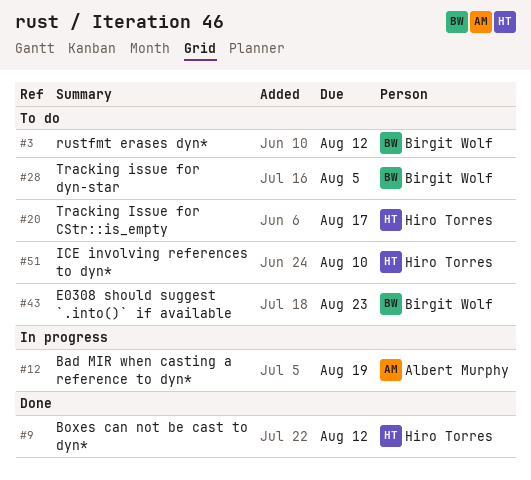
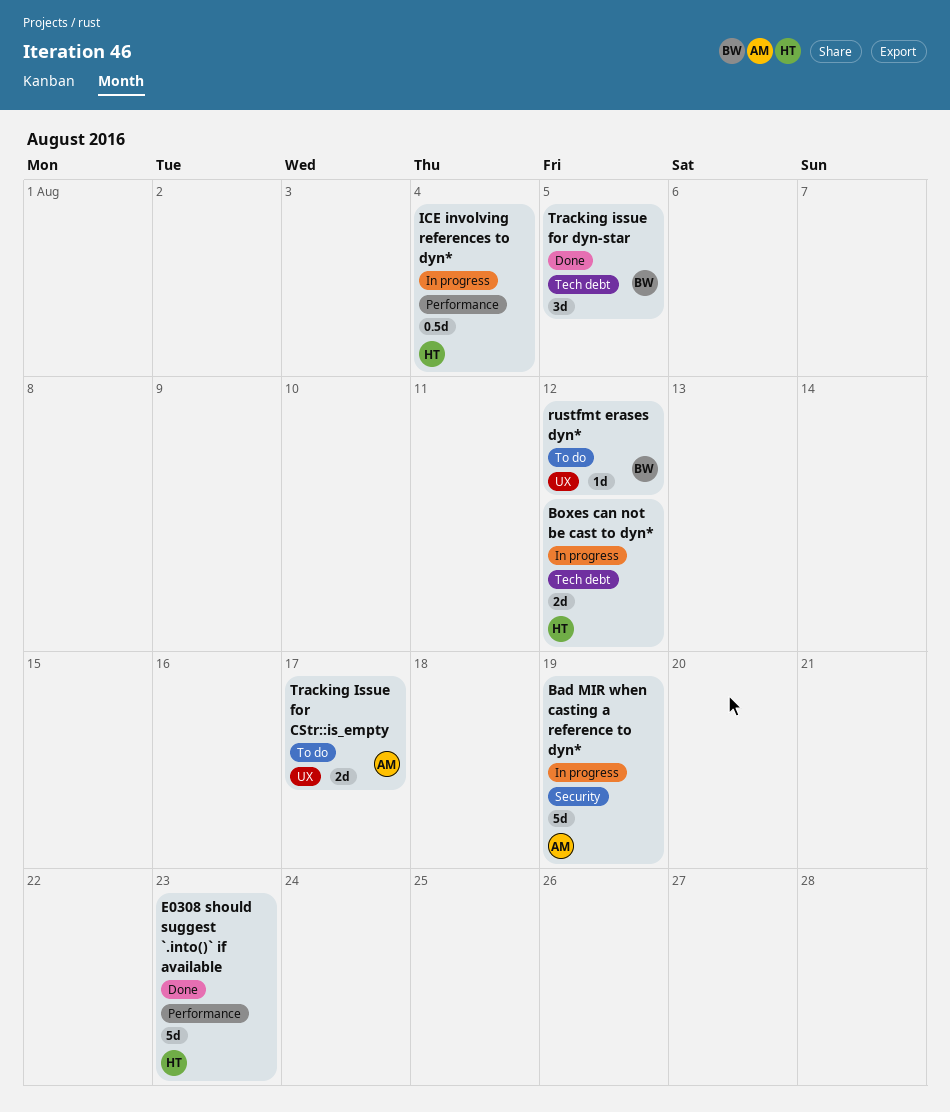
Boxes can not be cast to dyn*, status: Done -> In progress
E0308 should suggest `.into()` if available, status: To do -> Done
E0308 should suggest `.into()` if available, owner: Birgit Wolf -> Hiro Torres
ICE involving references to dyn*, status: To do -> In progress
ICE involving references to dyn*, due: Aug 10 -> Aug 4
Tracking Issue for CStr::is_empty, owner: Hiro Torres -> Albert Murphy
Tracking issue for dyn-star, status: To do -> Done

